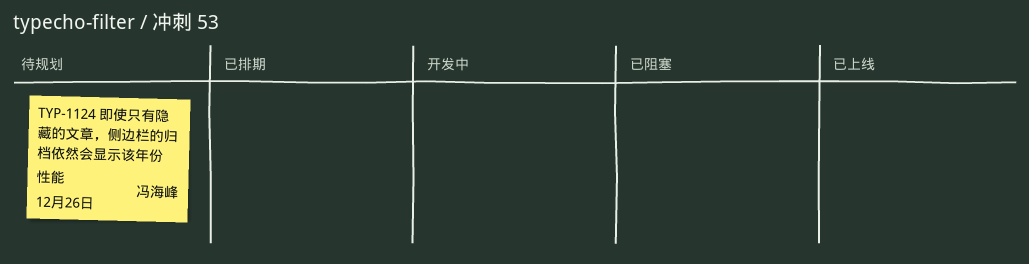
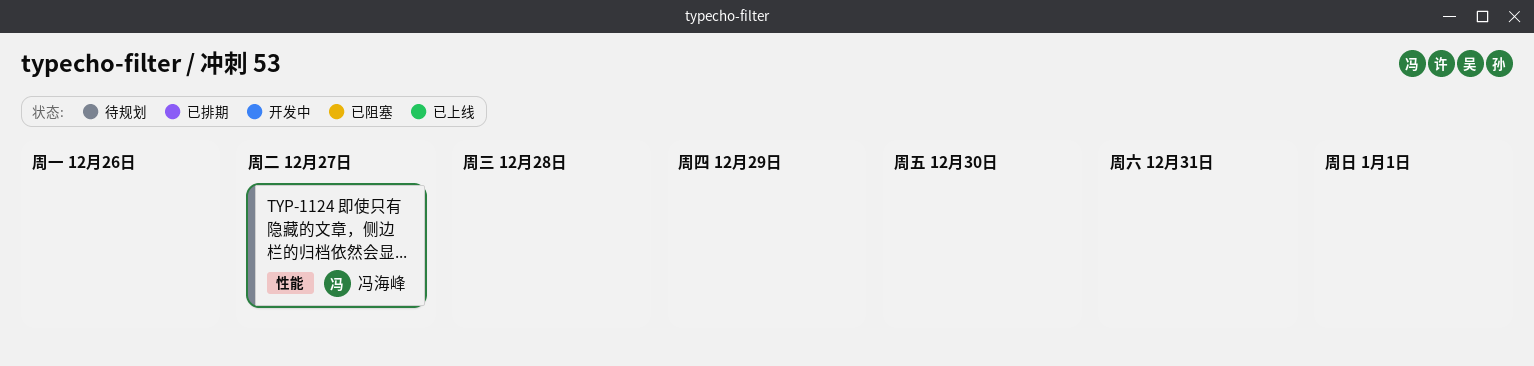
TYP-1124, due: Dec 26 -> Dec 27

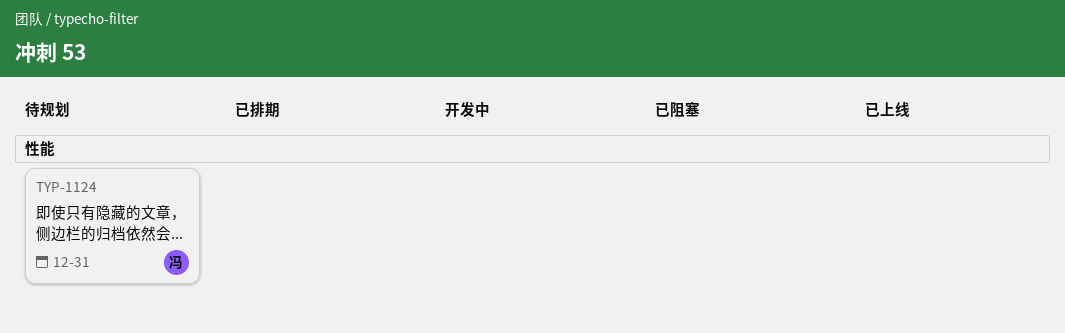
TYP-1124, due: Dec 27 -> Dec 31

